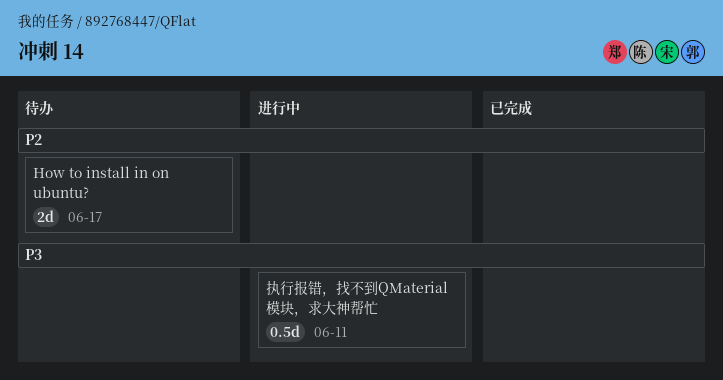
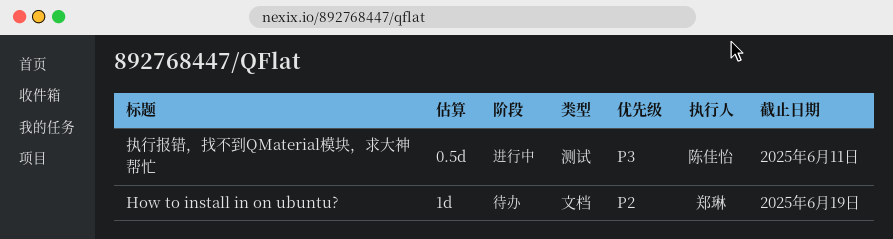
How to install in on ubuntu?, estimate: 2d -> 1d
How to install in on ubuntu?, due: Jun 17 -> Jun 19

